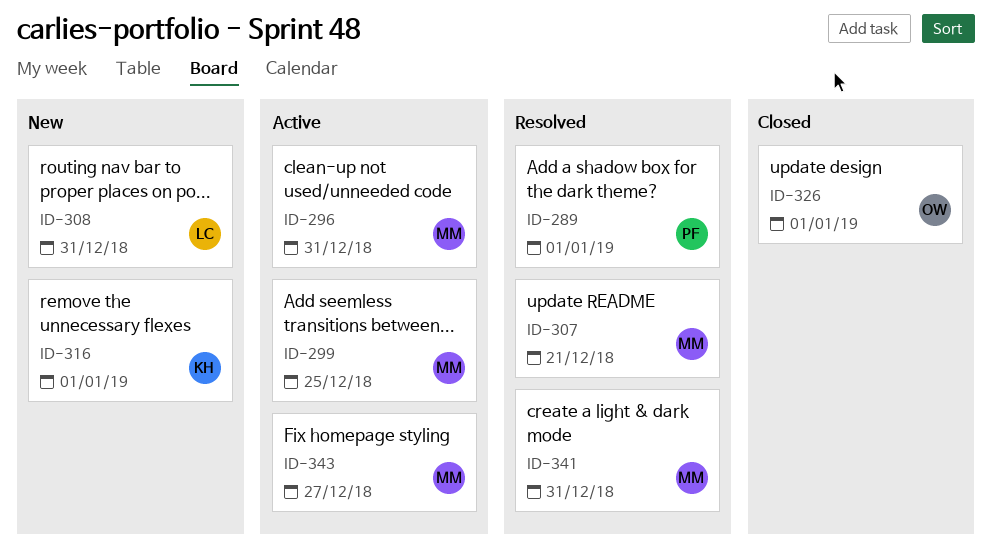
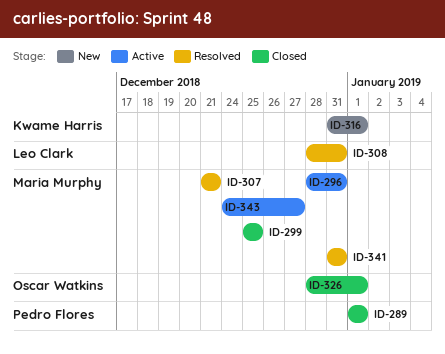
ID-289, status: Resolved -> Closed
ID-299, status: Active -> Closed
ID-308, status: New -> Resolved

